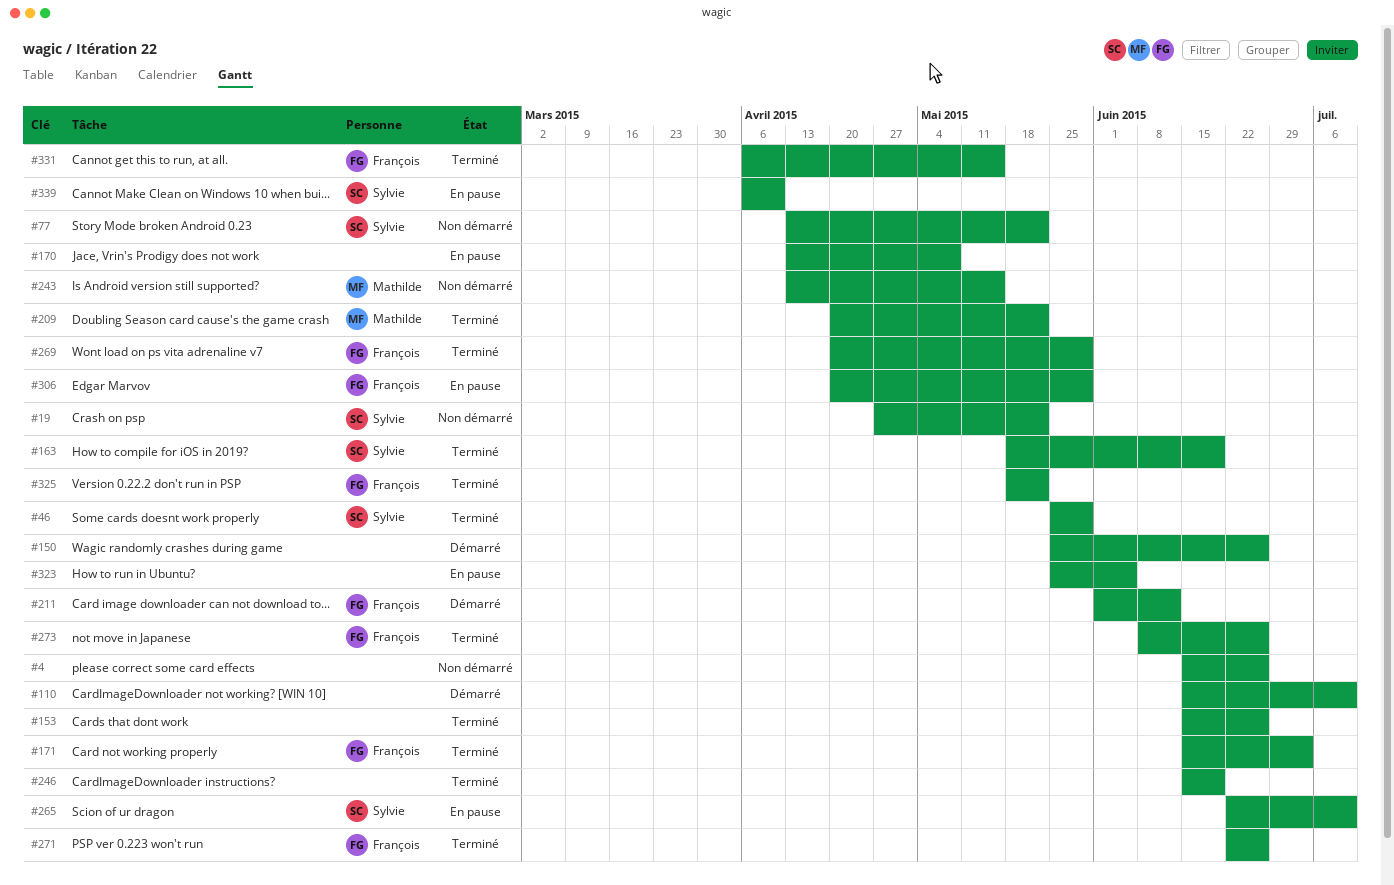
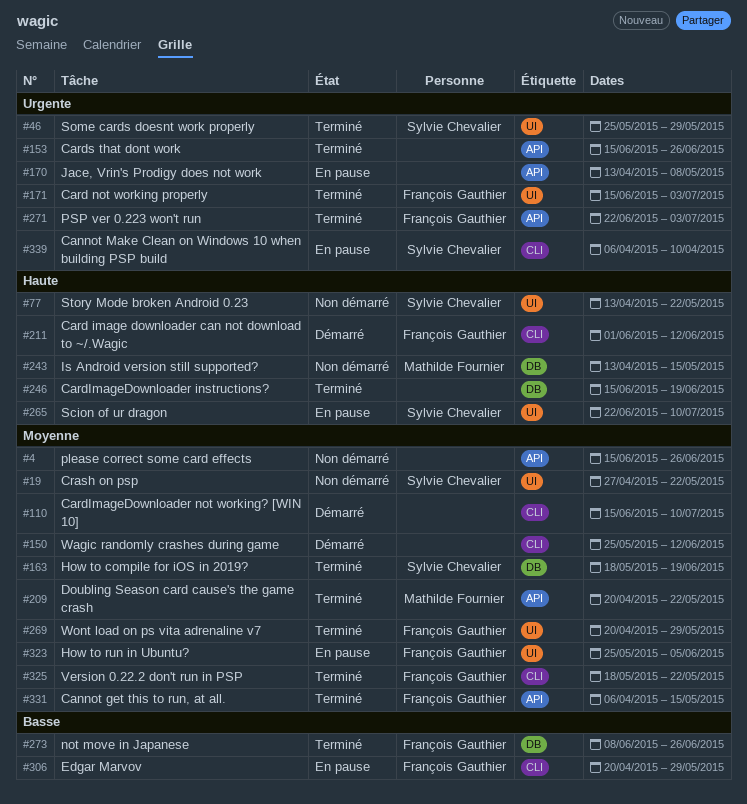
#150, due: Jun 26 -> Jun 12
#271, due: Jun 26 -> Jul 3
#323, owner: none -> François Gauthier

